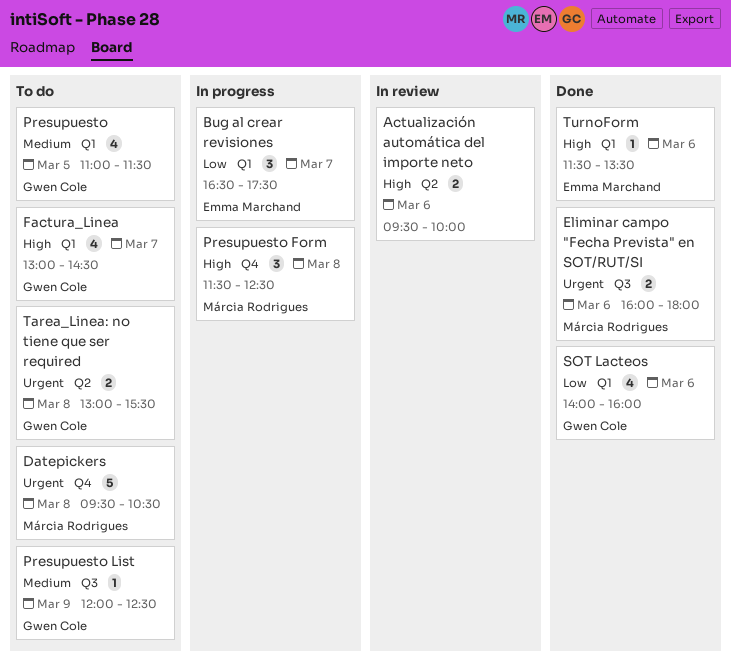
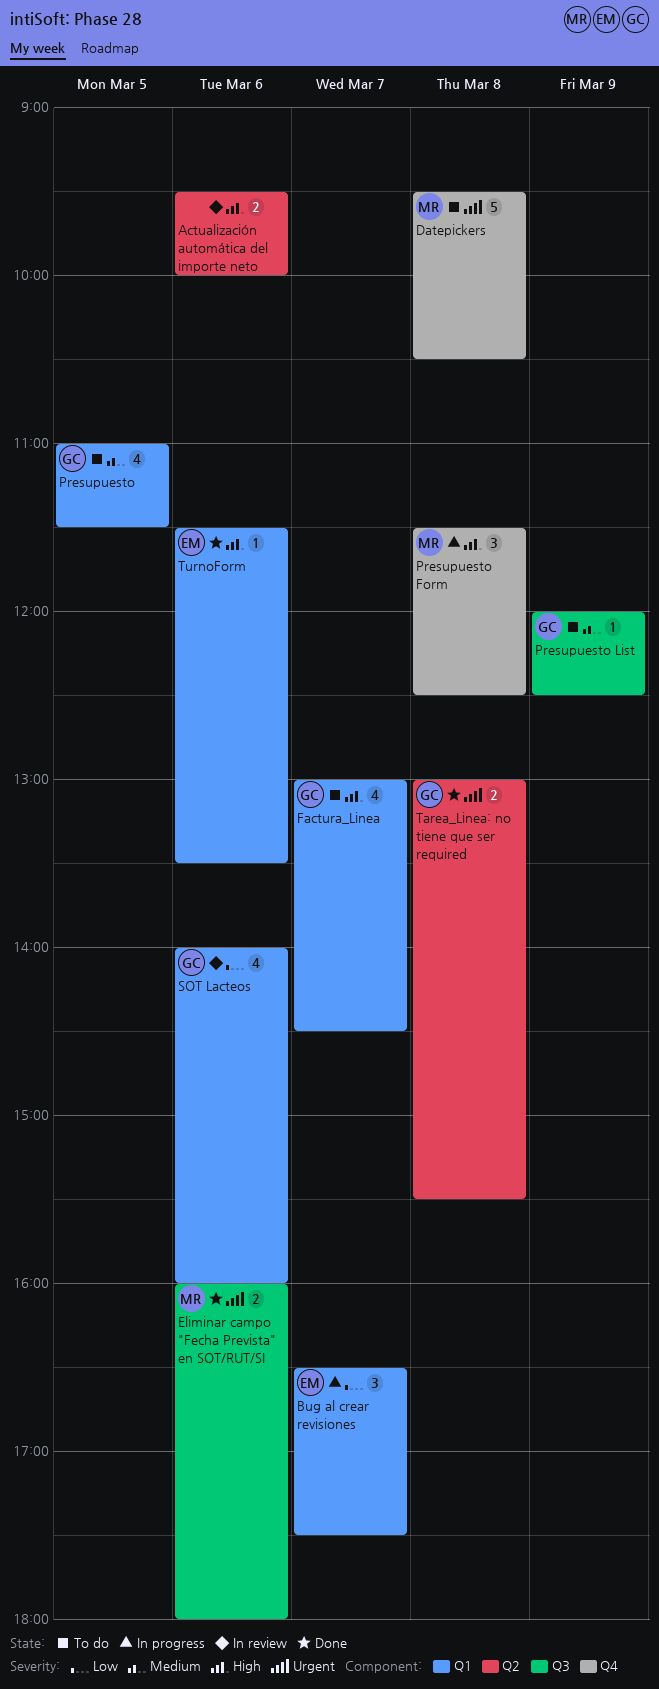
SOT Lacteos, status: Done -> In review
Tarea_Linea: no tiene que ser required, status: To do -> Done

